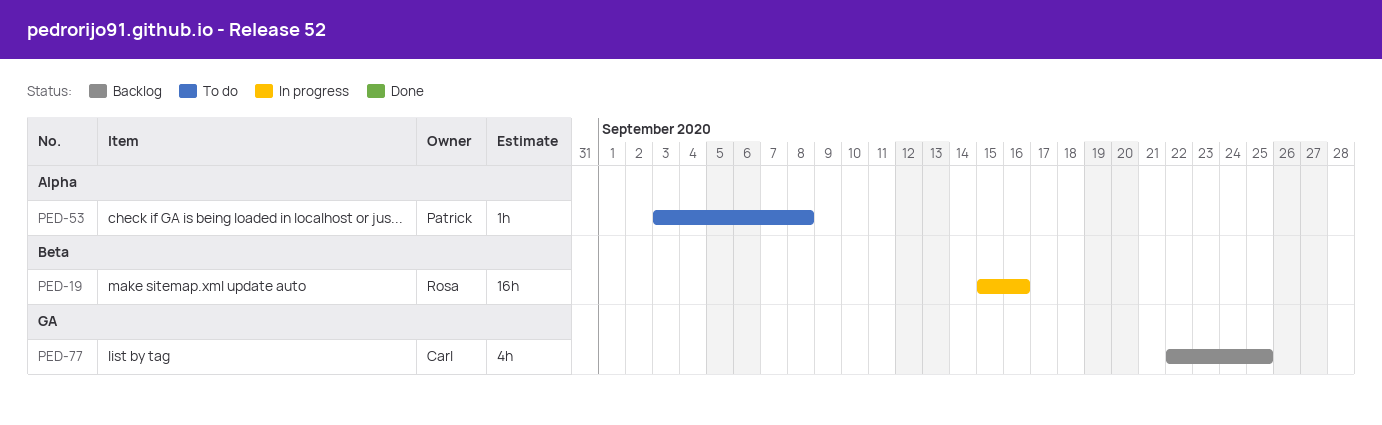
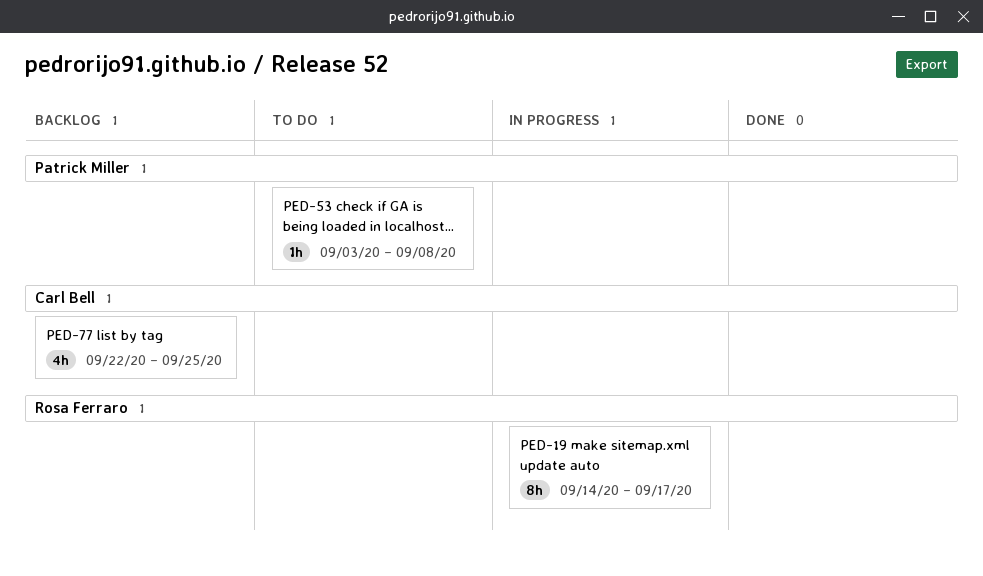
PED-19, estimate: 16h -> 8h
PED-19, start: Sep 15 -> Sep 14
PED-19, due: Sep 16 -> Sep 17

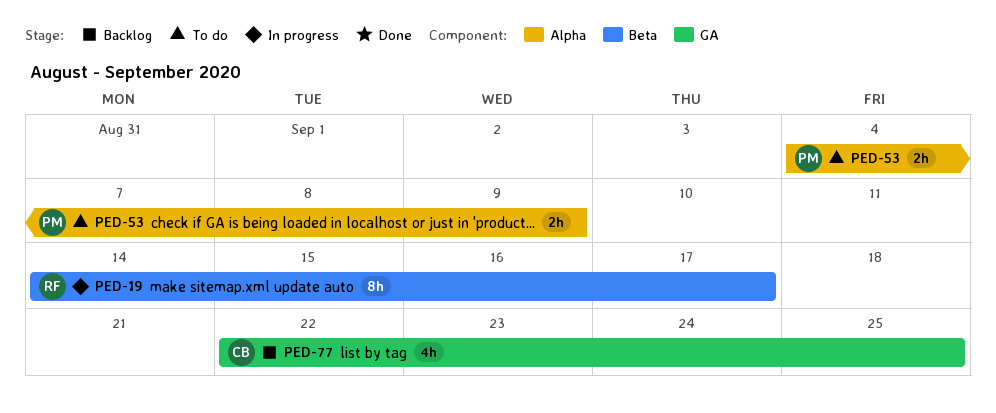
PED-53, estimate: 1h -> 2h
PED-53, start: Sep 3 -> Sep 4
PED-53, due: Sep 8 -> Sep 9

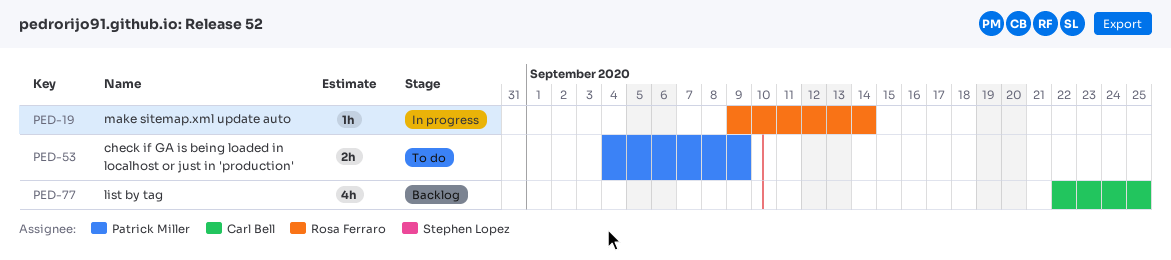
PED-19, estimate: 8h -> 1h
PED-19, start: Sep 14 -> Sep 9
PED-19, due: Sep 17 -> Sep 14

